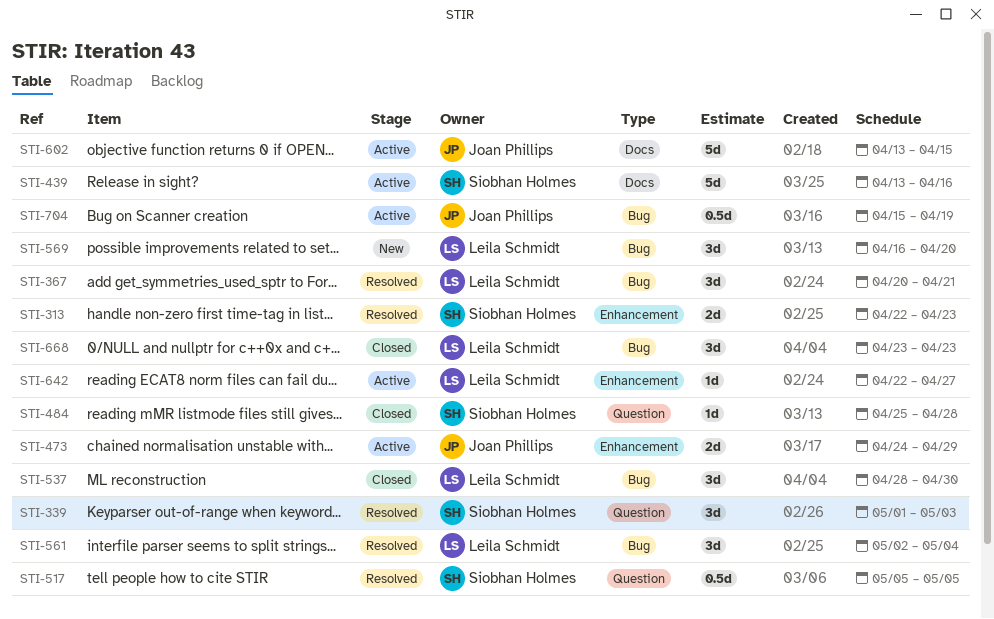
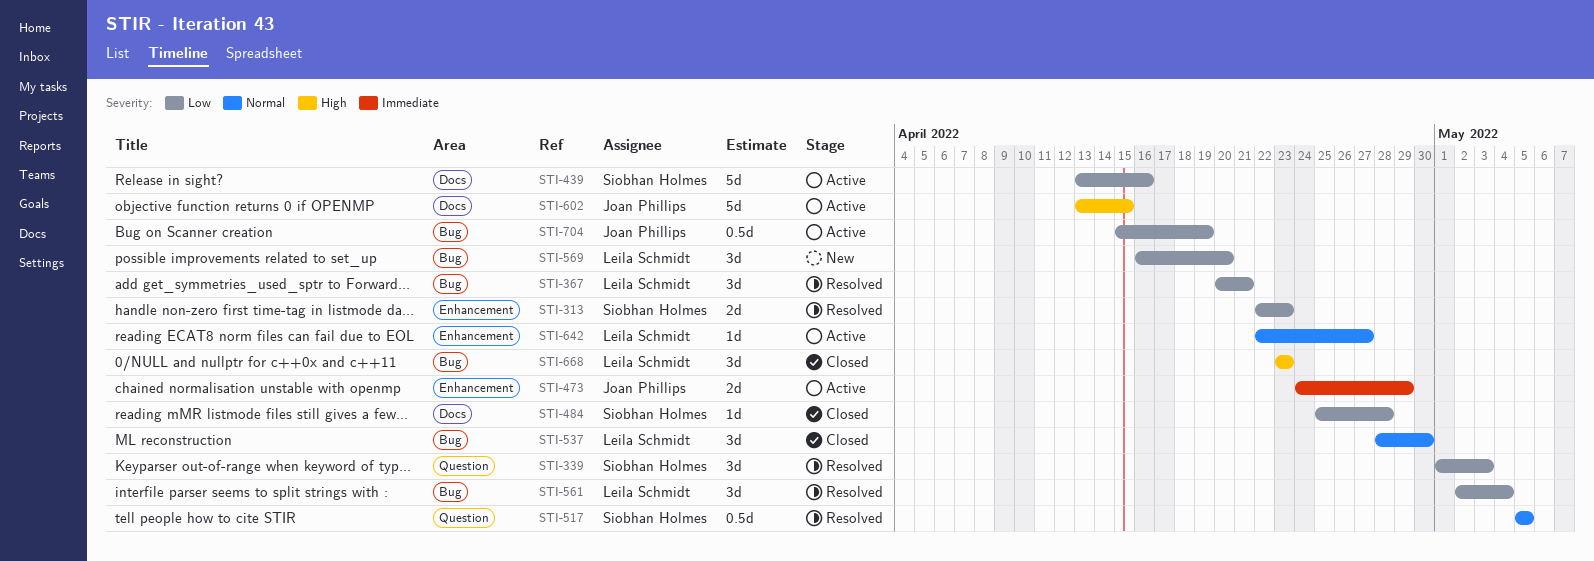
STI-484, label: Question -> Docs

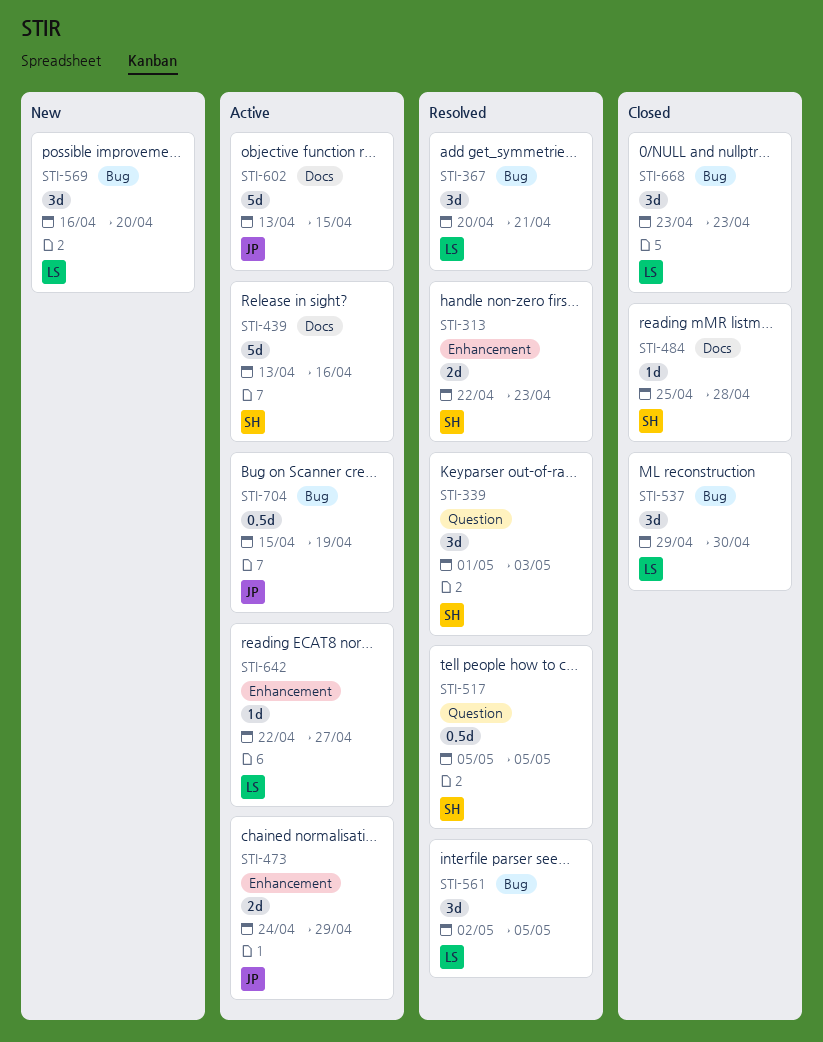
STI-537, start: Apr 28 -> Apr 29
STI-561, due: May 4 -> May 5

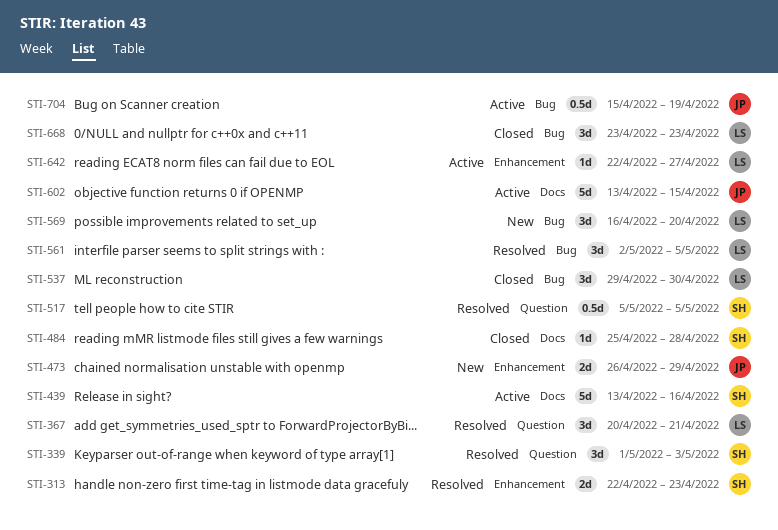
STI-367, label: Bug -> Question
STI-473, status: Active -> New
STI-473, start: Apr 24 -> Apr 26

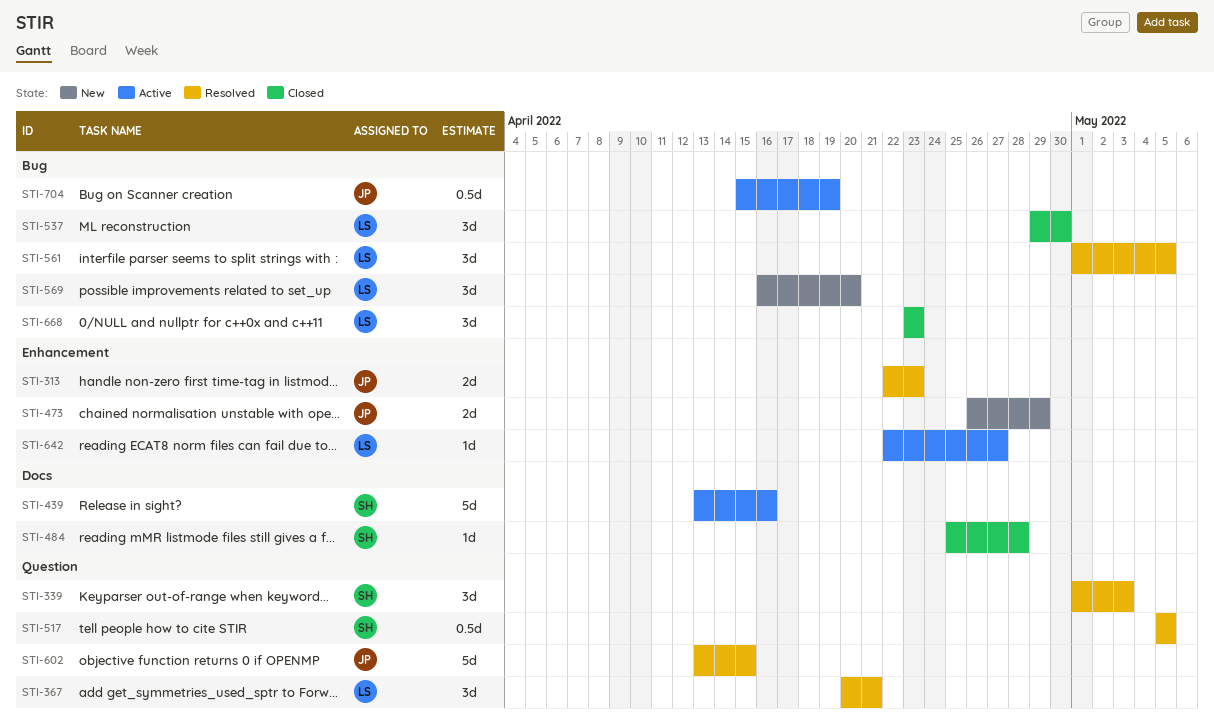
STI-313, owner: SH -> JP
STI-561, start: May 2 -> May 1
STI-602, status: Active -> Resolved
STI-602, label: Docs -> Question

